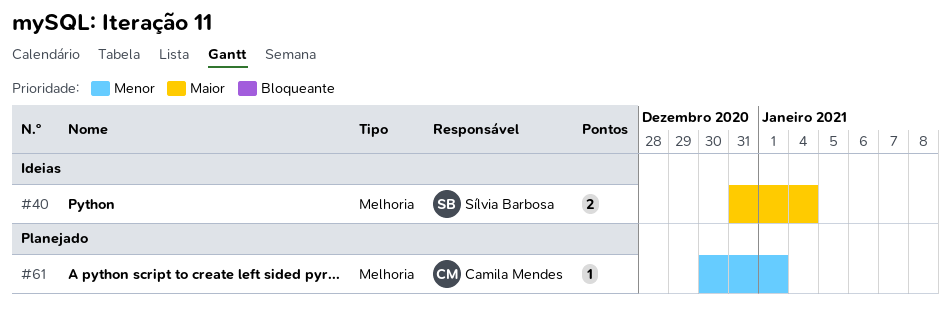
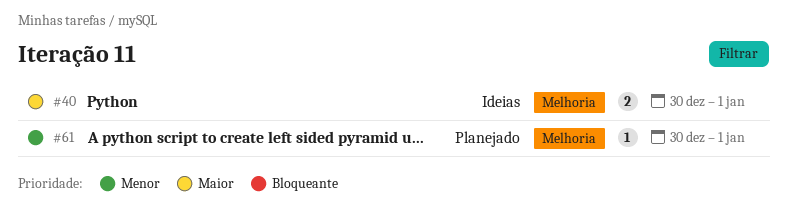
#40, start: Dec 31 -> Dec 30
#40, due: Jan 4 -> Jan 1

